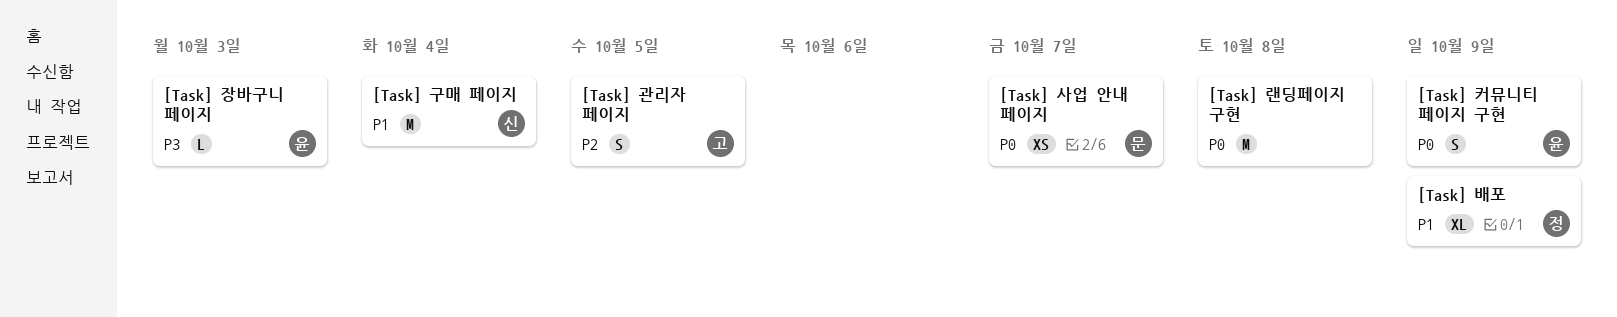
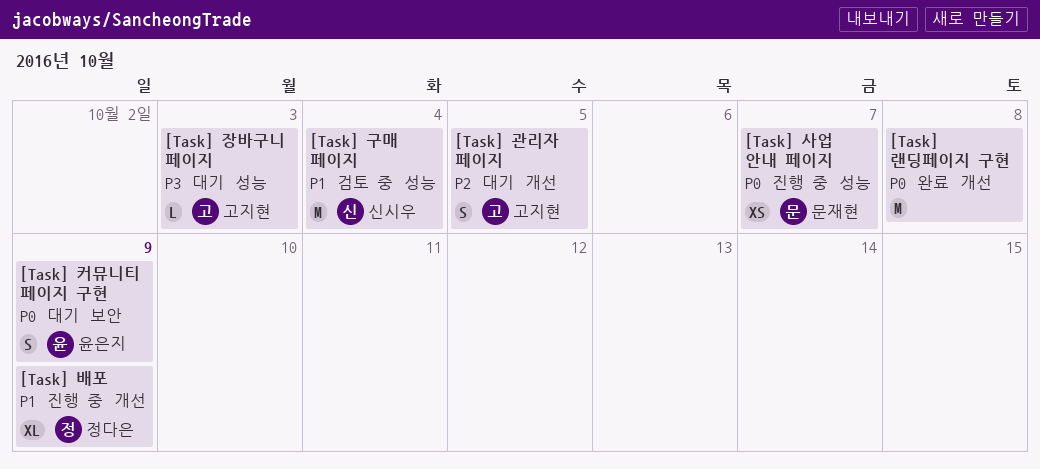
[Task] 장바구니 페이지, owner: 윤은지 -> 고지현

